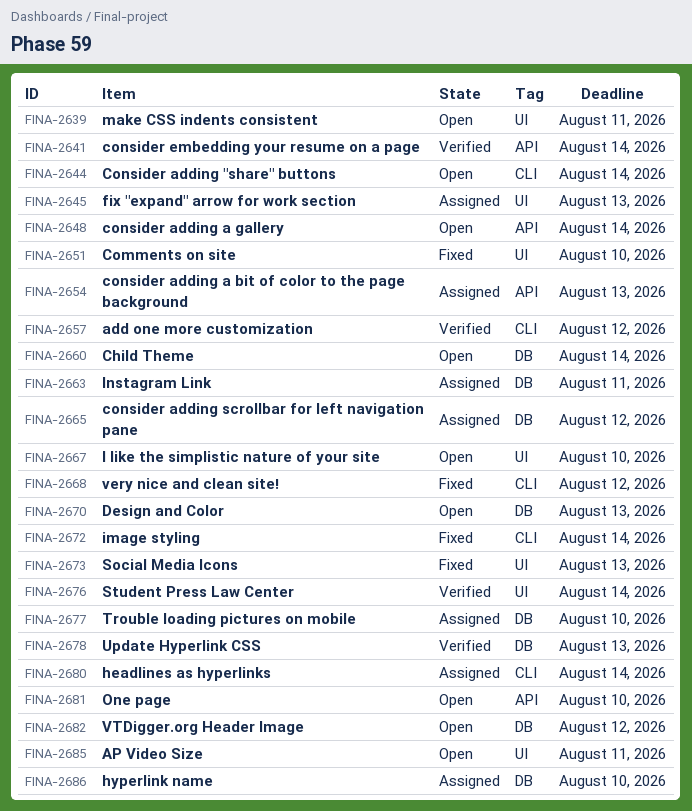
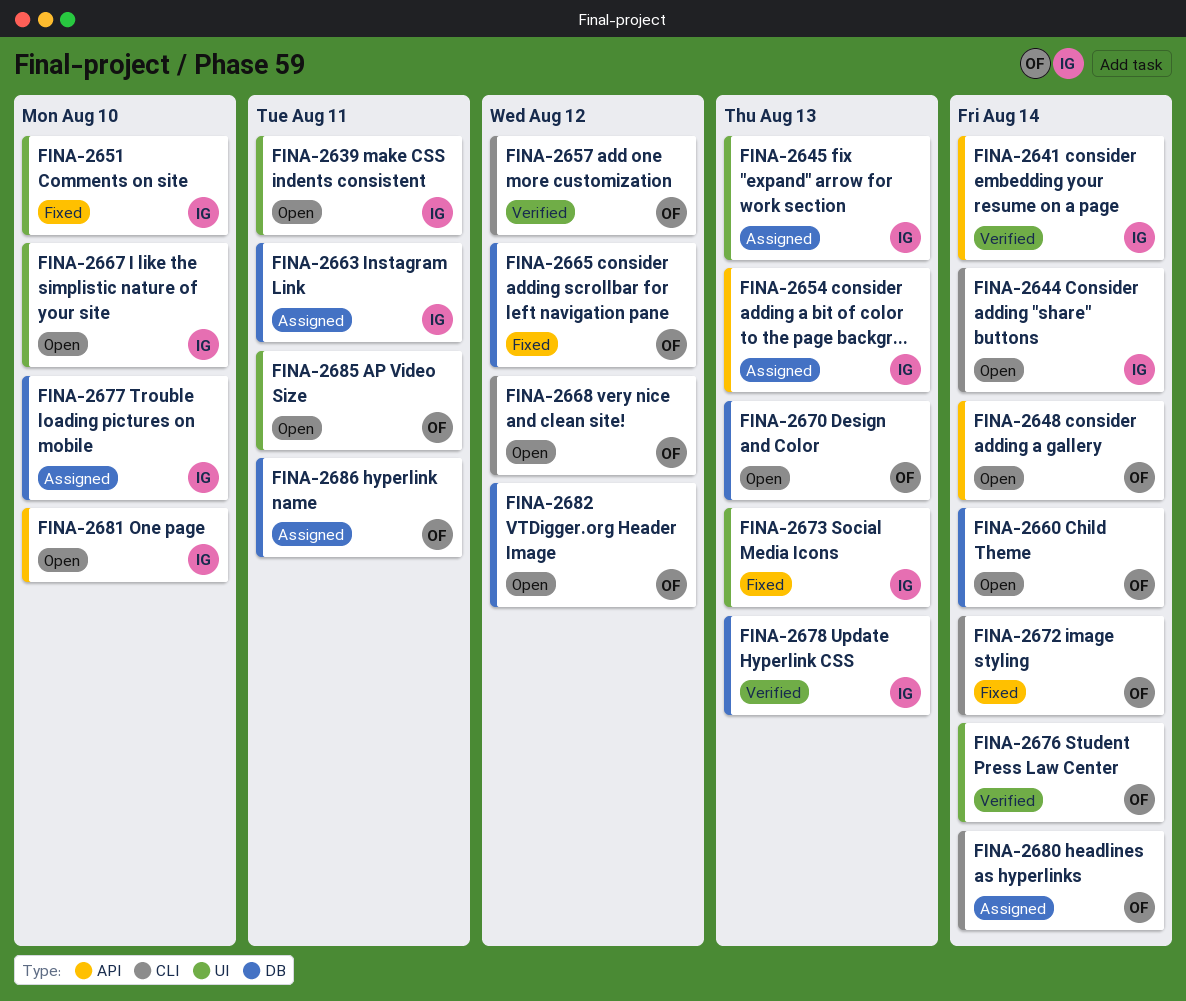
FINA-2665, status: Assigned -> Fixed
FINA-2668, status: Fixed -> Open
FINA-2686, due: Aug 10 -> Aug 11

